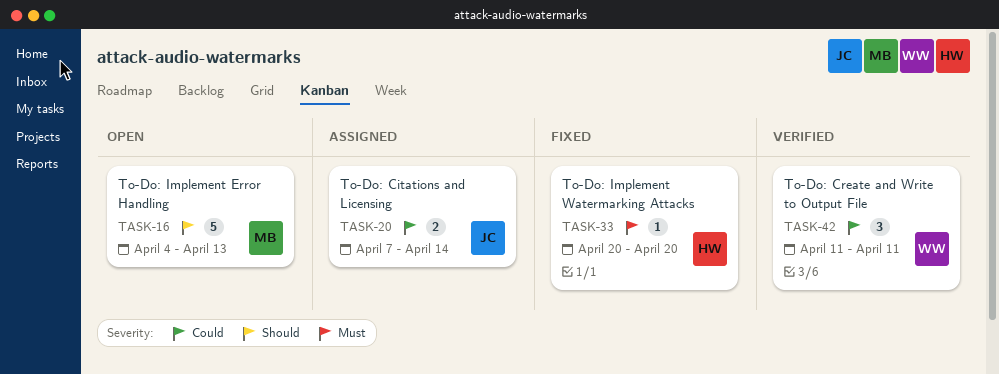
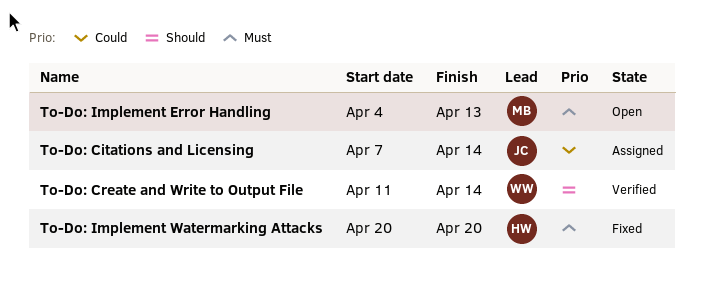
To-Do: Create and Write to Output File, priority: Could -> Should
To-Do: Create and Write to Output File, due: Apr 11 -> Apr 14
To-Do: Implement Error Handling, priority: Should -> Must

